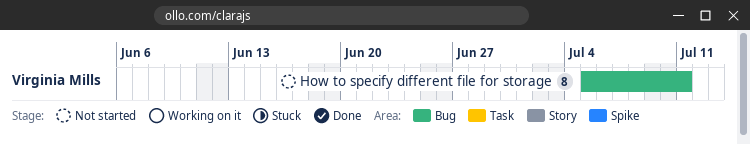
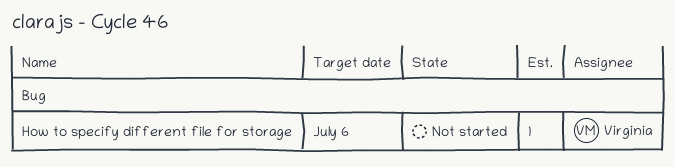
How to specify different file for storage, estimate: 8 -> 1
How to specify different file for storage, due: Jul 11 -> Jul 6

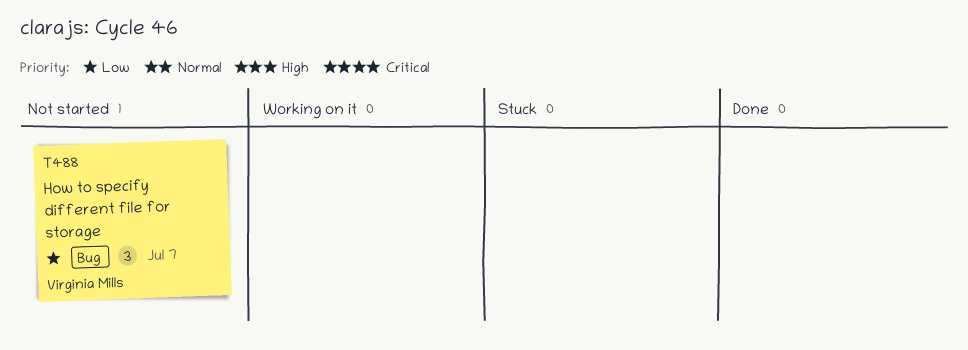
How to specify different file for storage, estimate: 1 -> 3
How to specify different file for storage, due: Jul 6 -> Jul 7

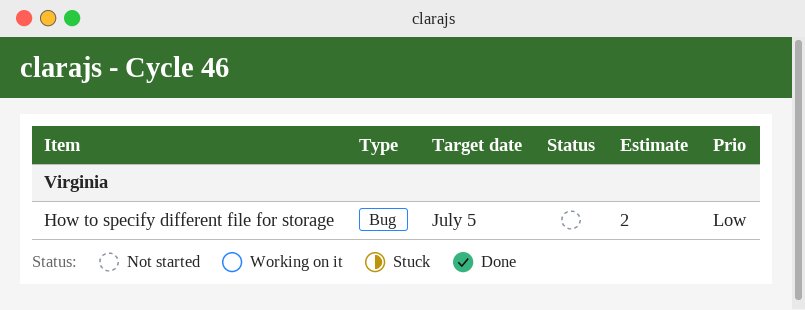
How to specify different file for storage, estimate: 3 -> 2
How to specify different file for storage, due: Jul 7 -> Jul 5

